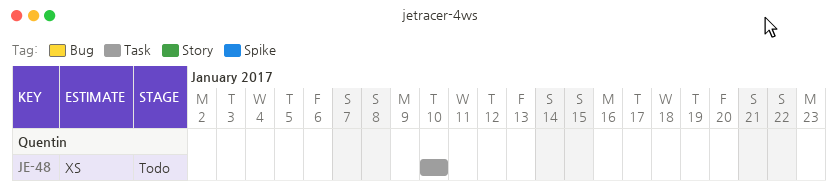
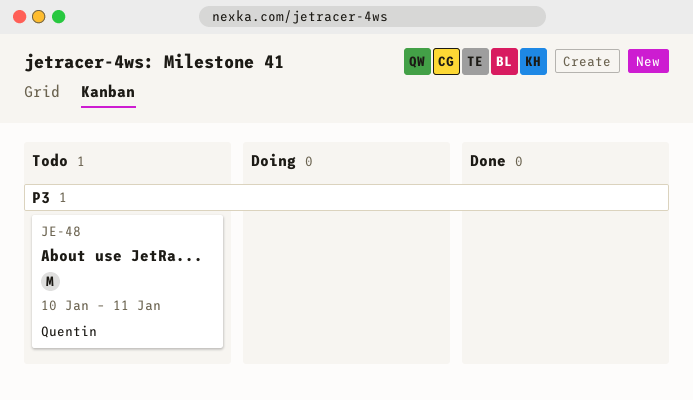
JE-48, estimate: XS -> M
JE-48, due: Jan 10 -> Jan 11

